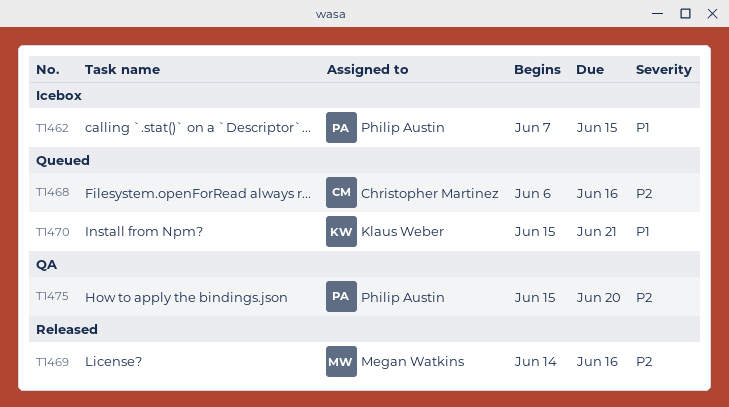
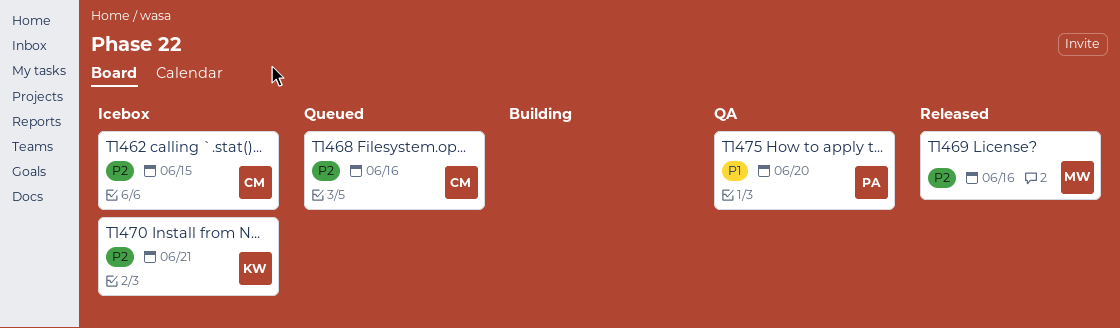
T1462, owner: Philip Austin -> Christopher Martinez
T1462, priority: P1 -> P2
T1470, status: Queued -> Icebox
T1470, priority: P1 -> P2
T1475, priority: P2 -> P1

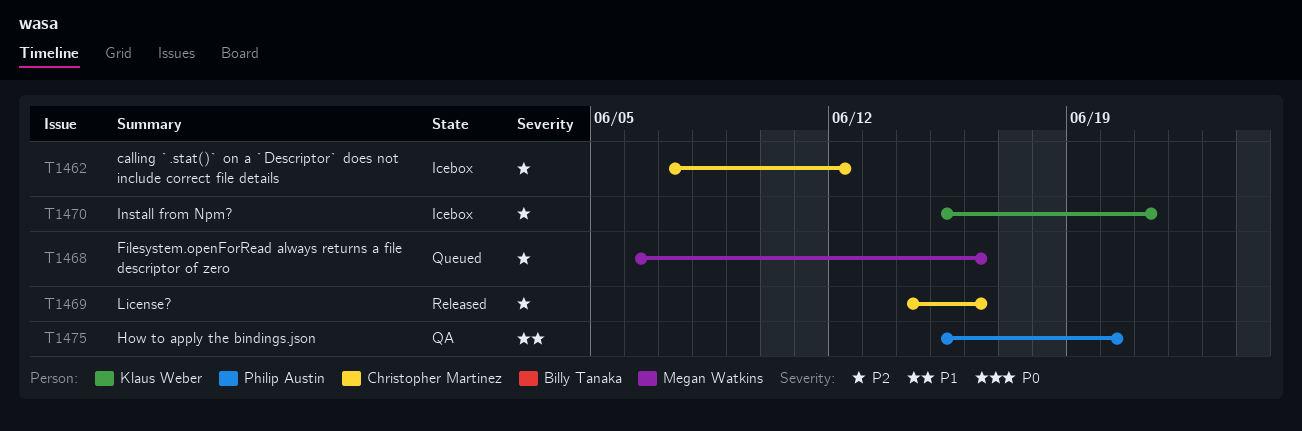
T1462, due: Jun 15 -> Jun 12
T1468, owner: Christopher Martinez -> Megan Watkins
T1469, owner: Megan Watkins -> Christopher Martinez

